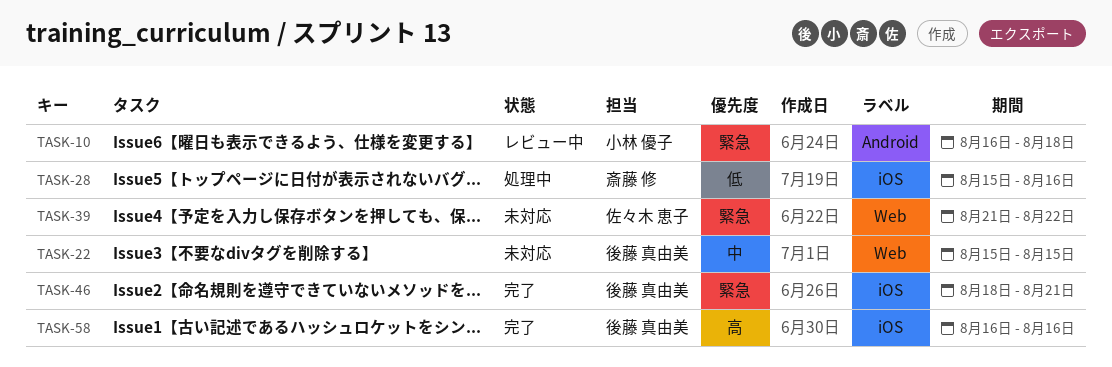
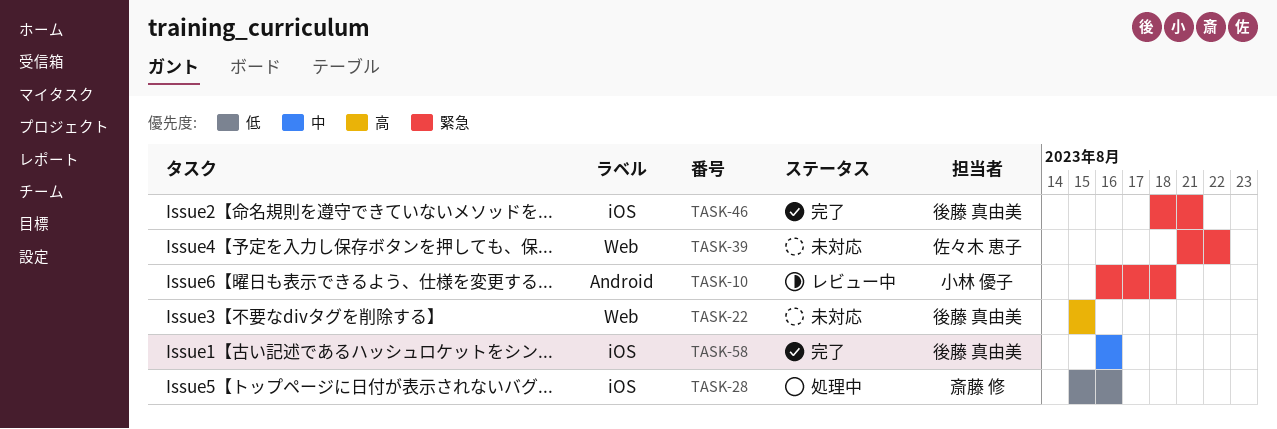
TASK-22, priority: 中 -> 高
TASK-58, priority: 高 -> 中

